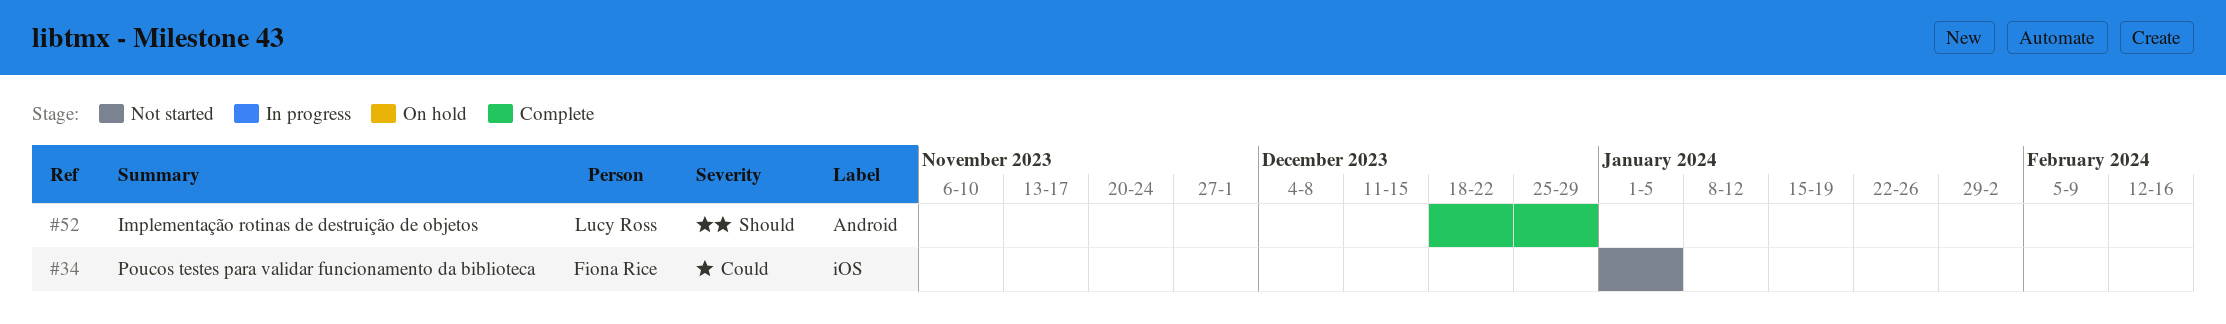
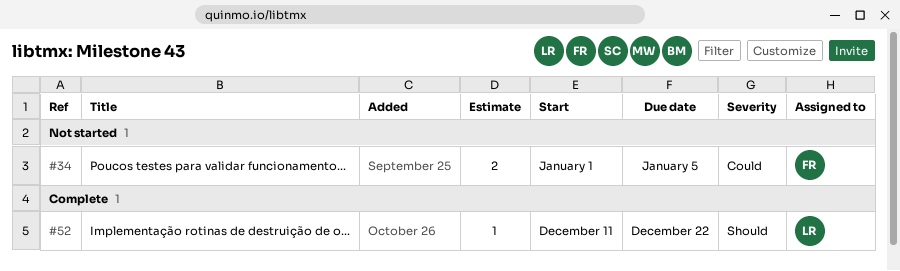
#52, start: Dec 18 -> Dec 11
#52, due: Dec 29 -> Dec 22

